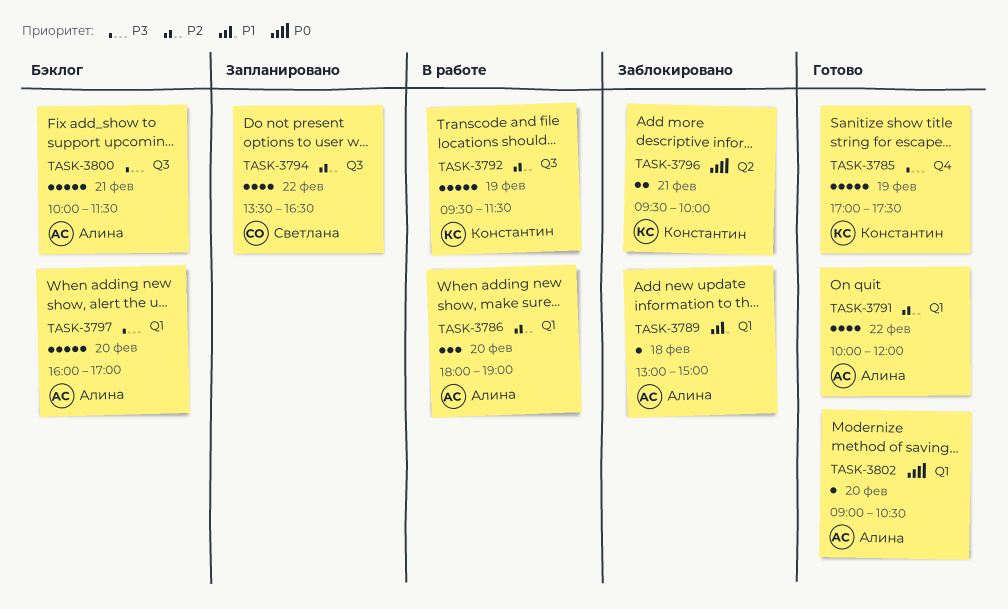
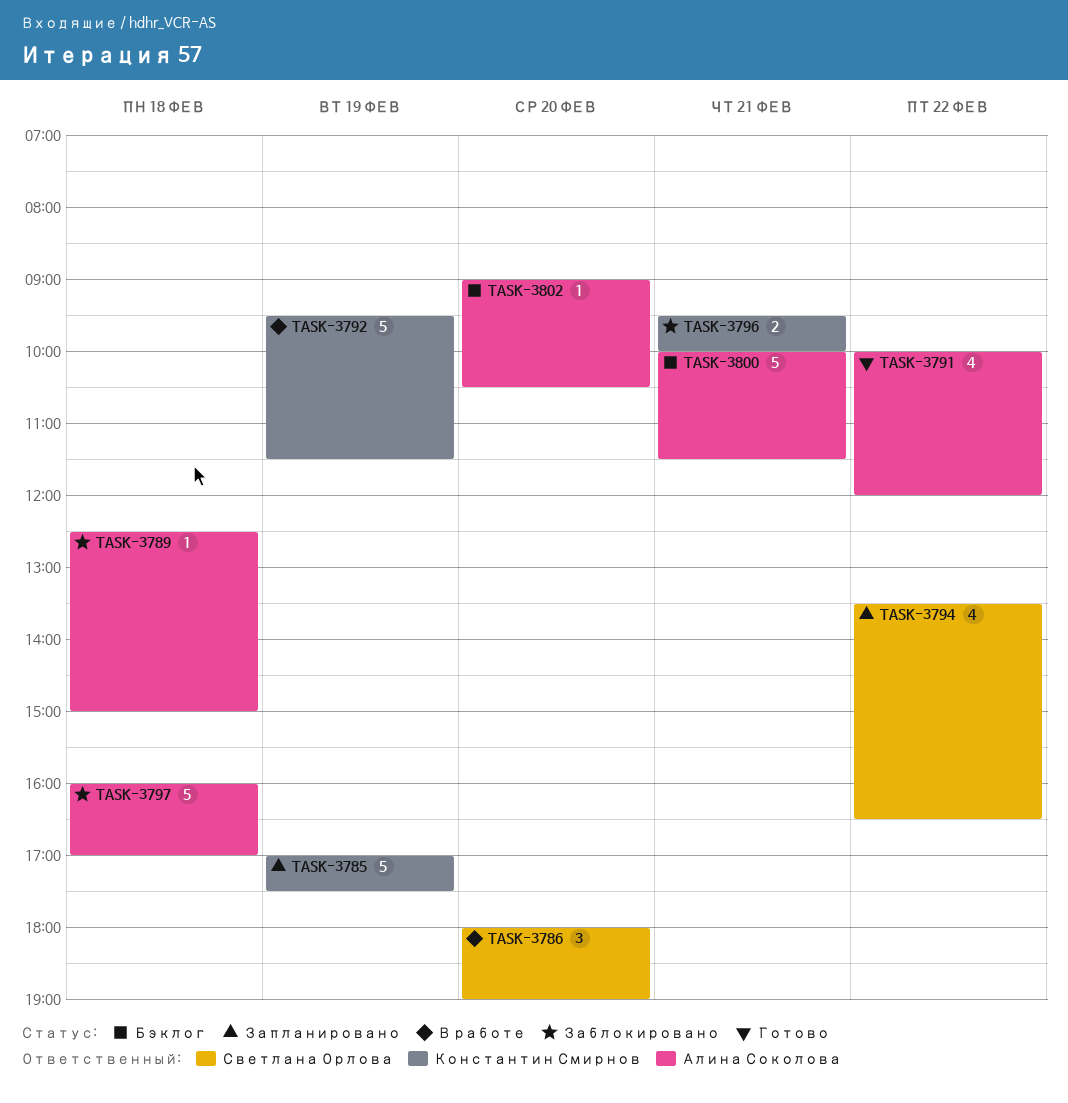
TASK-3785, status: Готово -> Запланировано
TASK-3786, owner: Алина Соколова -> Светлана Орлова
TASK-3789, begins: 13:00 -> 12:30
TASK-3797, status: Бэклог -> Заблокировано
TASK-3797, day: Feb 20 -> Feb 18
TASK-3802, status: Готово -> Бэклог

